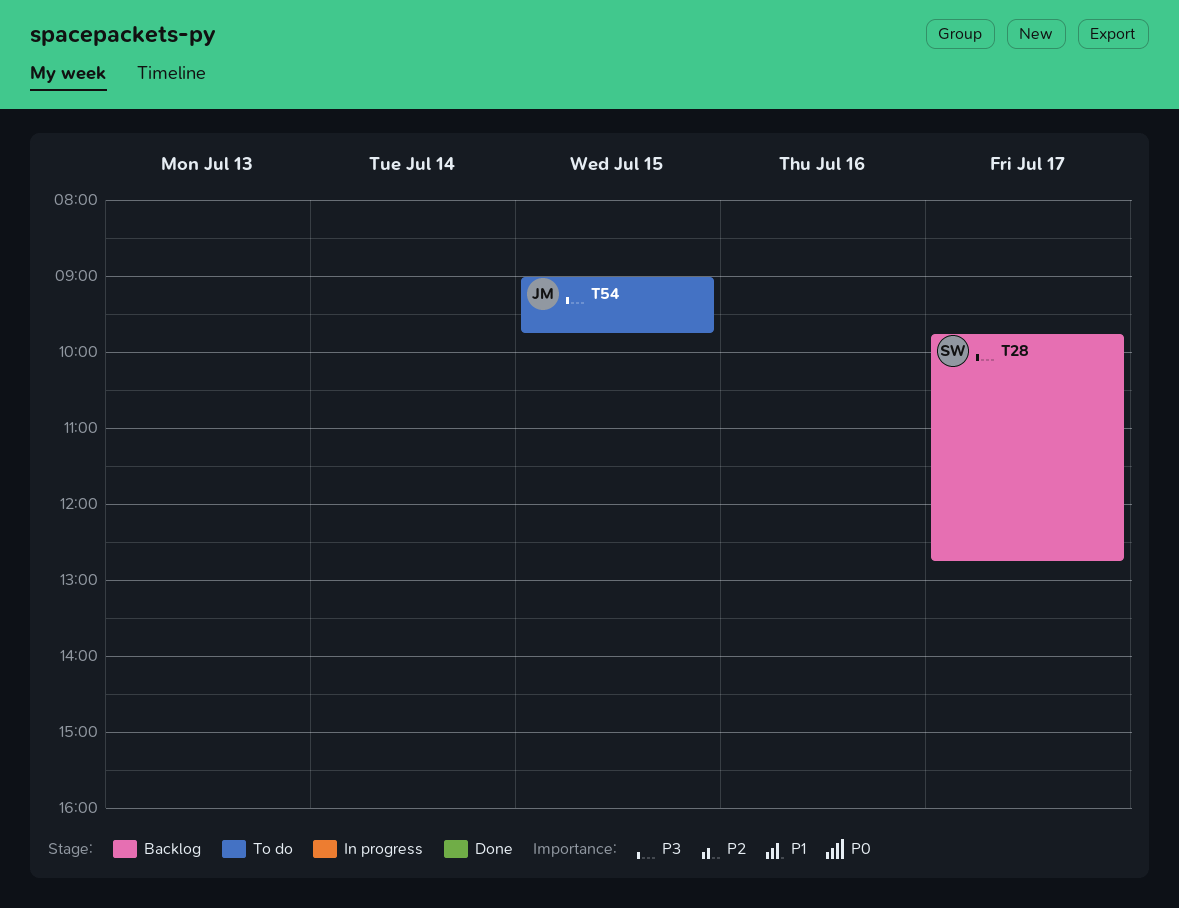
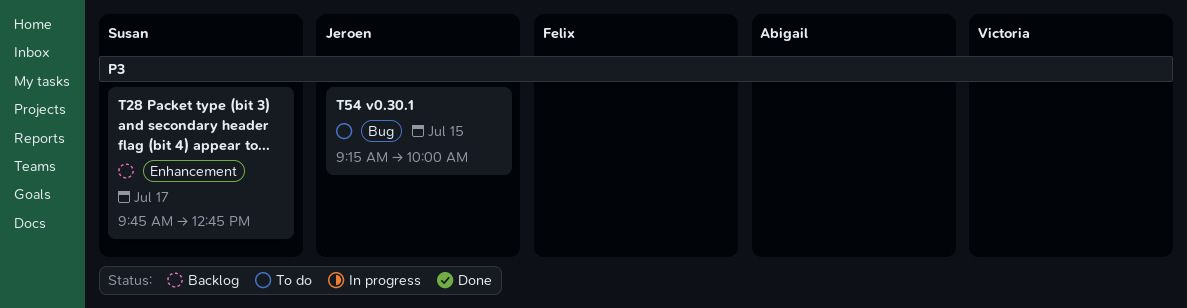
T54, begins: 09:00 -> 09:15
T54, ends: 09:45 -> 10:00

